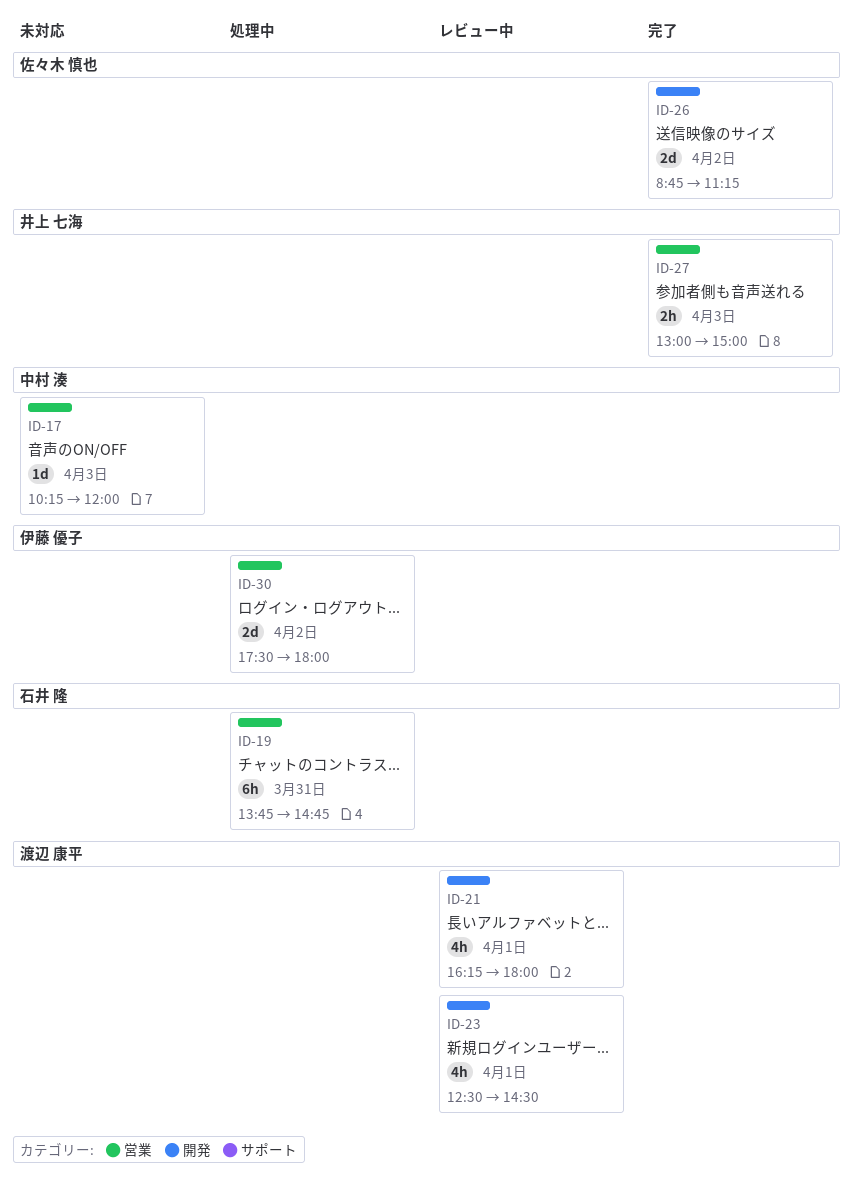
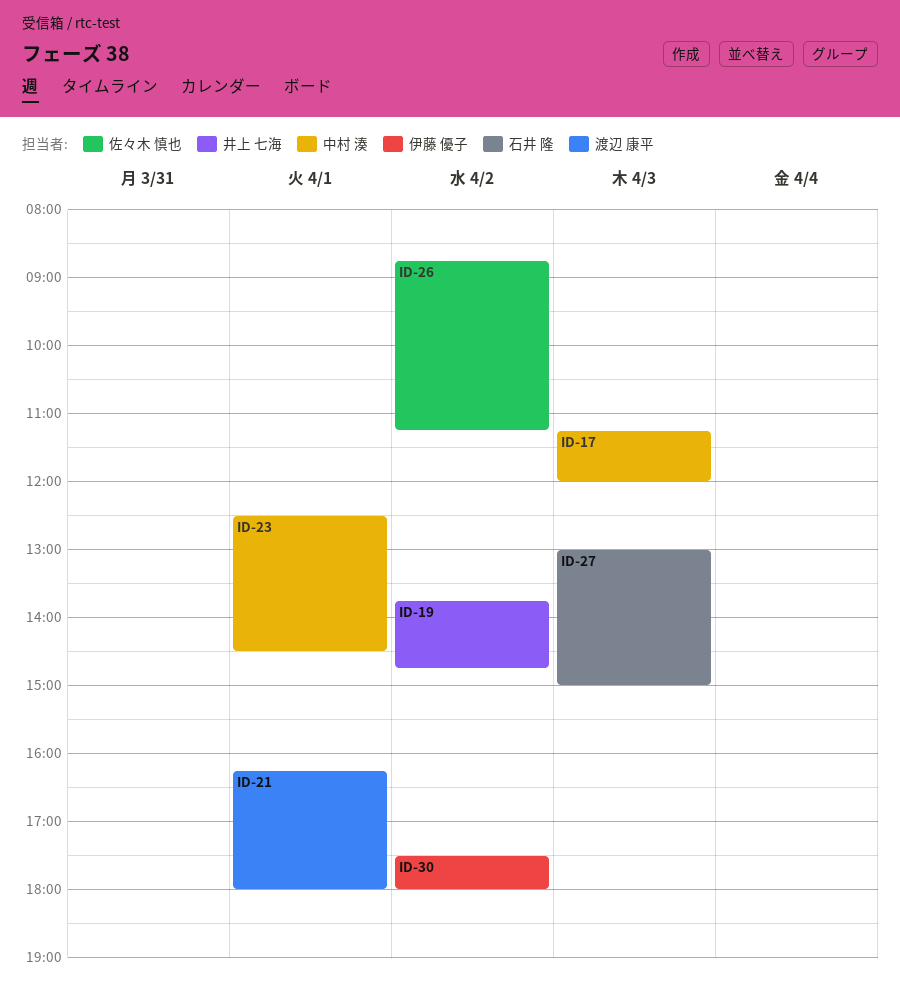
ID-17, begins: 10:15 -> 11:15
ID-19, owner: 石井 隆 -> 井上 七海
ID-19, day: Mar 31 -> Apr 2
ID-23, owner: 渡辺 康平 -> 中村 湊
ID-27, owner: 井上 七海 -> 石井 隆

